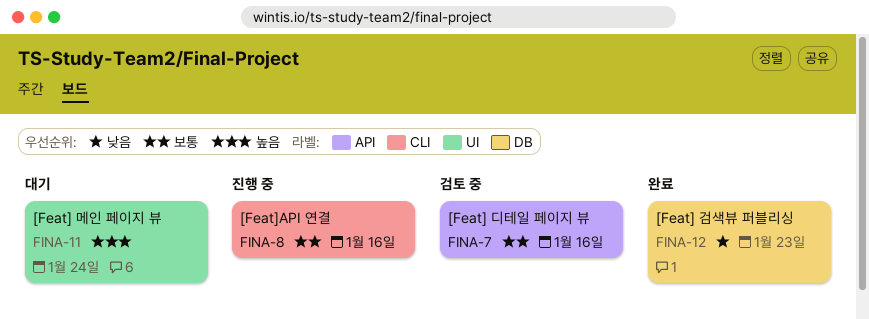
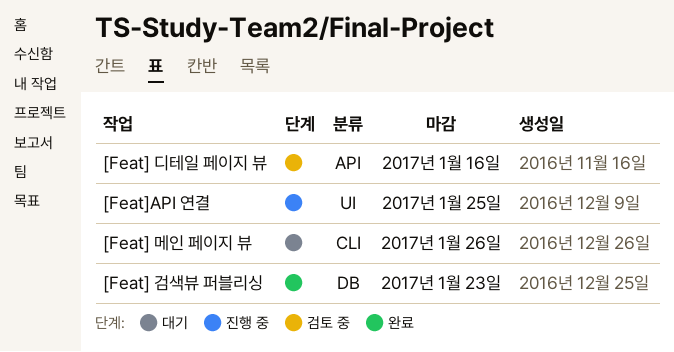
[Feat] 메인 페이지 뷰, label: UI -> CLI
[Feat] 메인 페이지 뷰, due: Jan 24 -> Jan 26
[Feat]API 연결, label: CLI -> UI
[Feat]API 연결, due: Jan 16 -> Jan 25

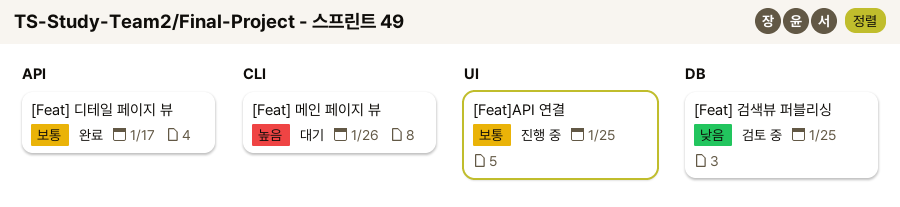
[Feat] 검색뷰 퍼블리싱, status: 완료 -> 검토 중
[Feat] 검색뷰 퍼블리싱, due: Jan 23 -> Jan 25
[Feat] 디테일 페이지 뷰, status: 검토 중 -> 완료
[Feat] 디테일 페이지 뷰, due: Jan 16 -> Jan 17

